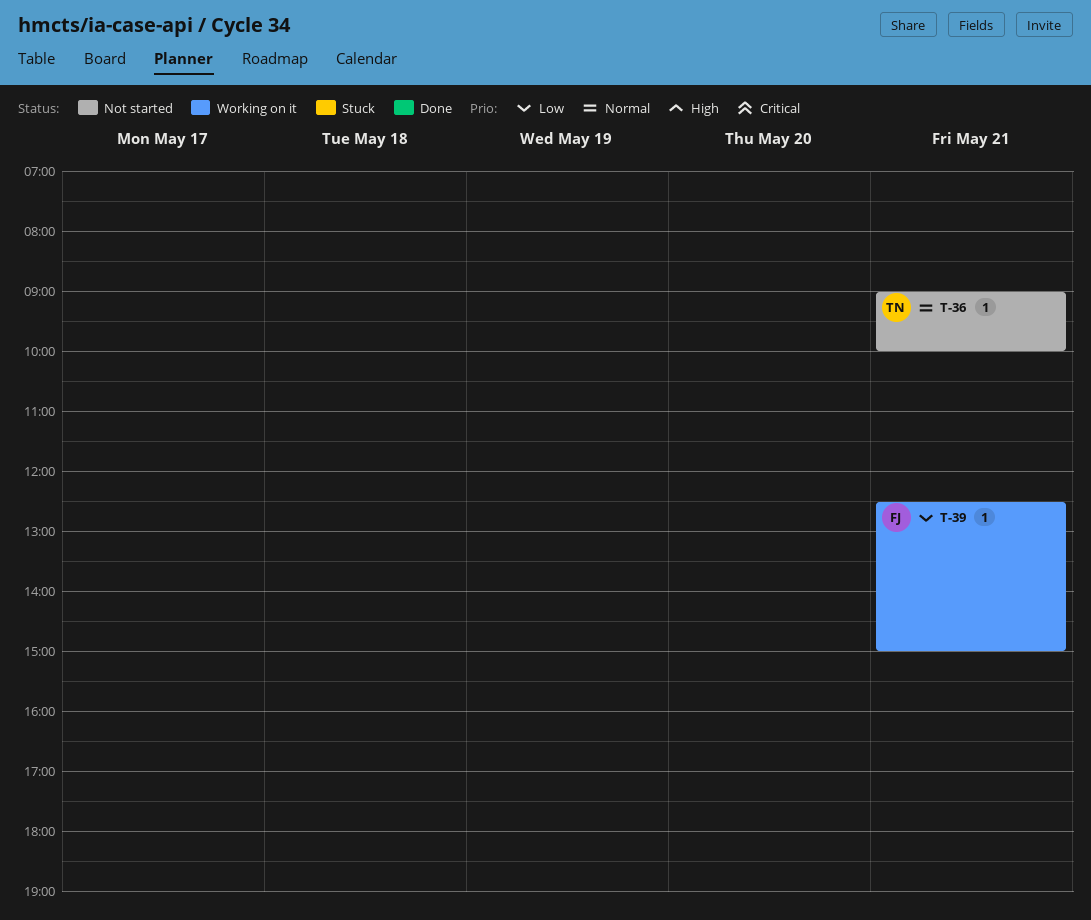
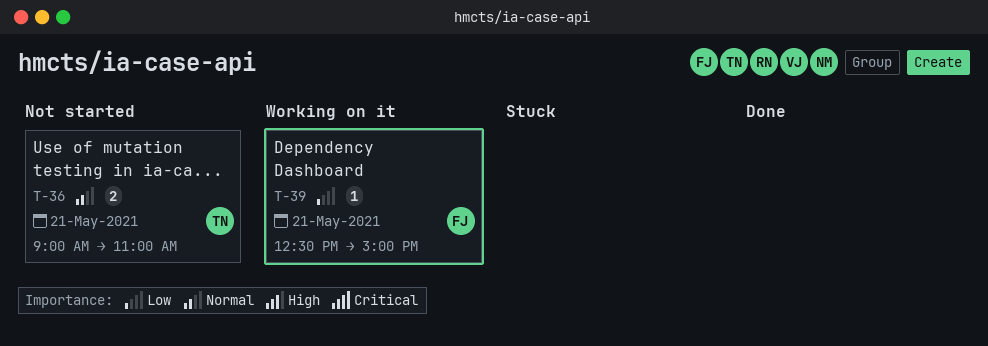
T-36, estimate: 1 -> 2
T-36, ends: 10:00 -> 11:00

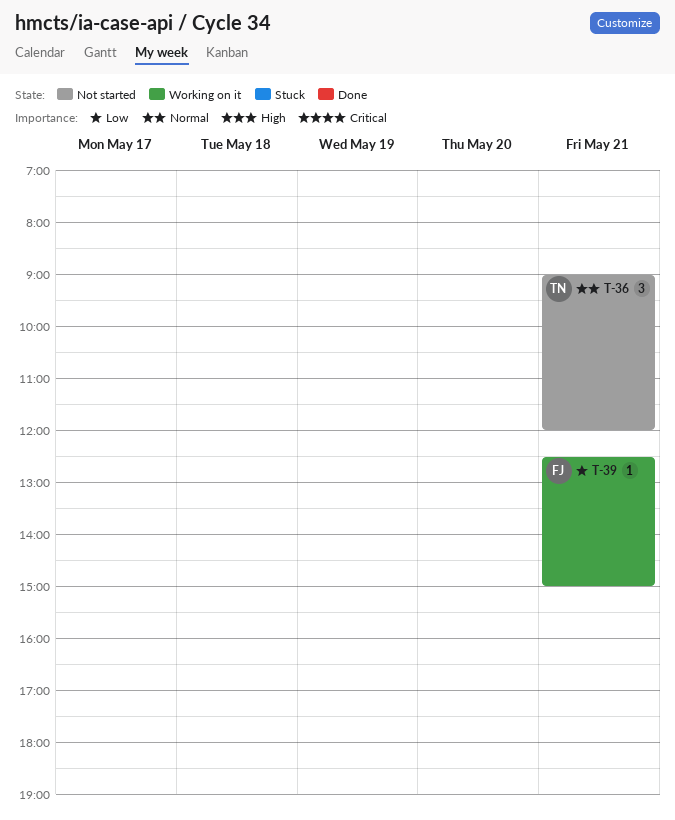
T-36, estimate: 2 -> 3
T-36, ends: 11:00 -> 12:00

